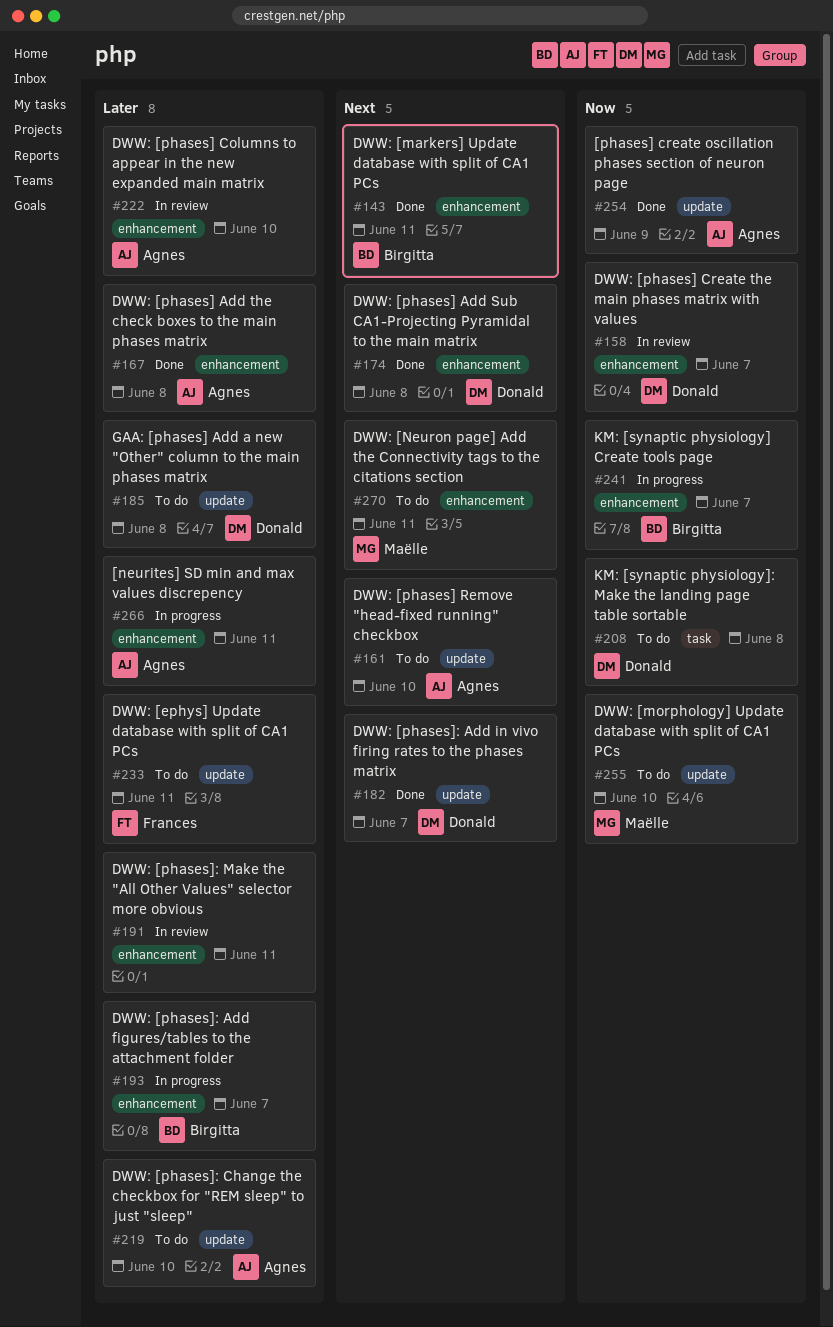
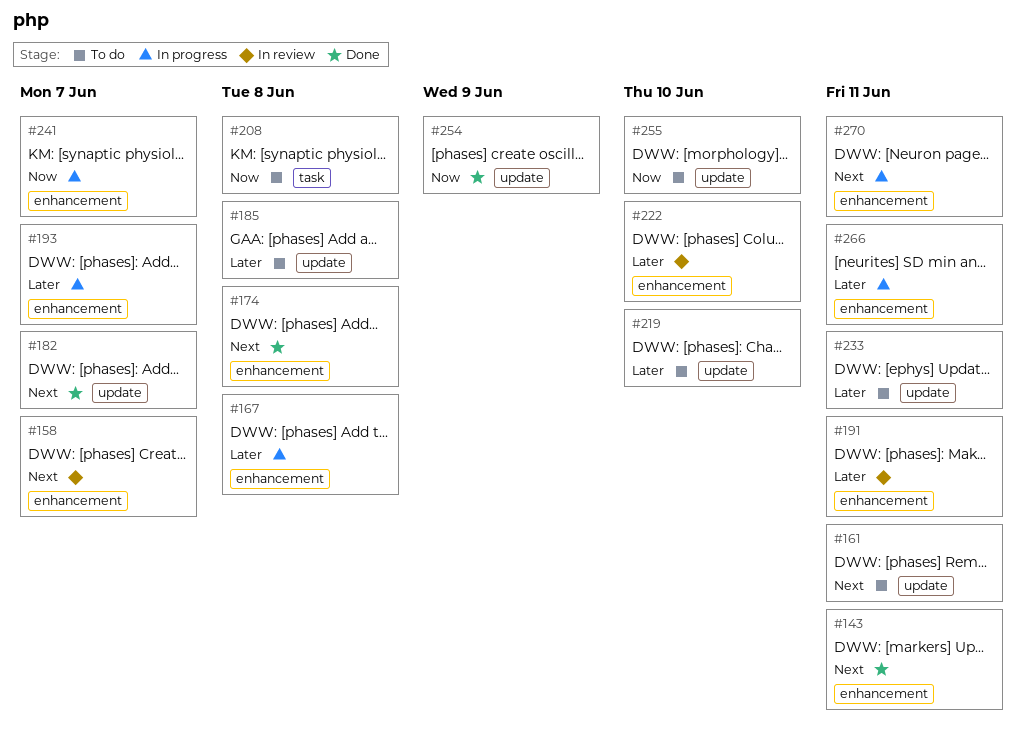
#158, priority: Now -> Next
#161, due: Jun 10 -> Jun 11
#167, status: Done -> In progress
#270, status: To do -> In progress

